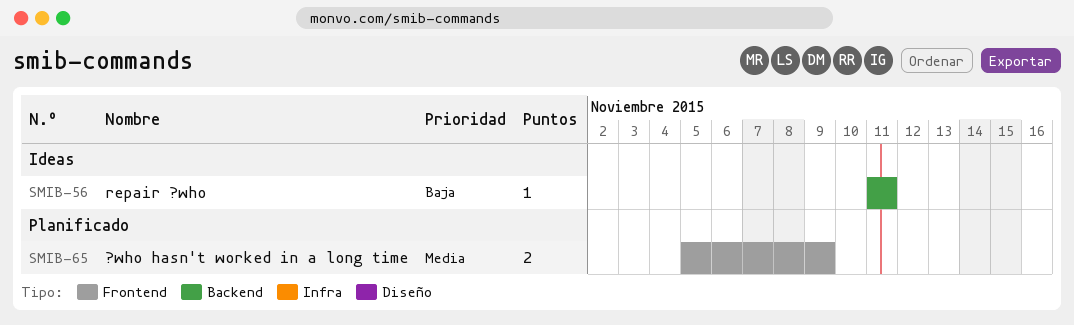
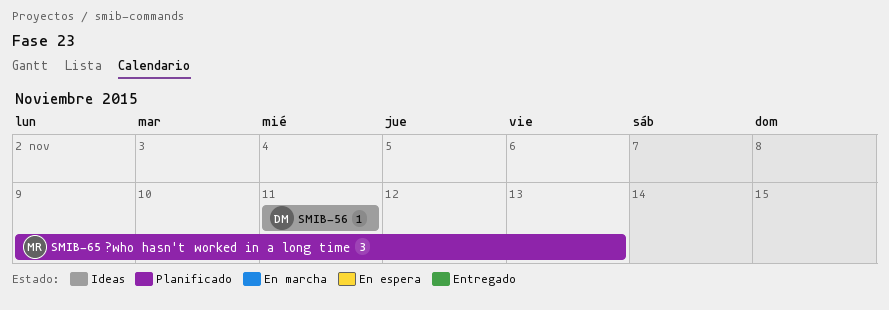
SMIB-65, estimate: 2 -> 3
SMIB-65, start: Nov 5 -> Nov 9
SMIB-65, due: Nov 9 -> Nov 13

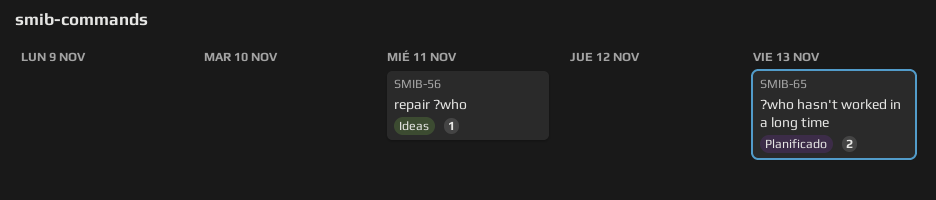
SMIB-65, estimate: 3 -> 2

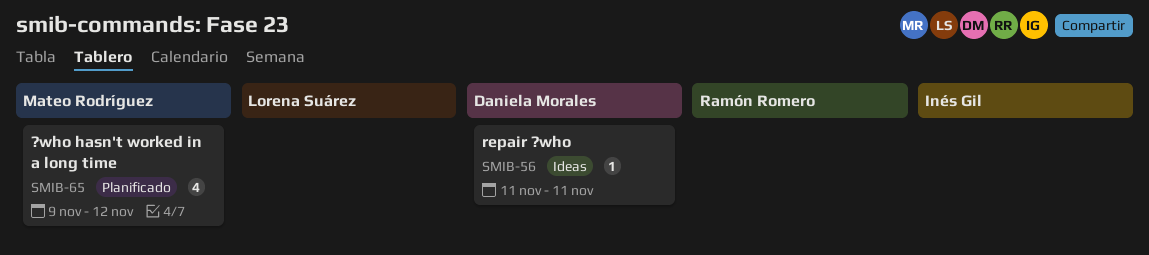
SMIB-65, estimate: 2 -> 4
SMIB-65, due: Nov 13 -> Nov 12

